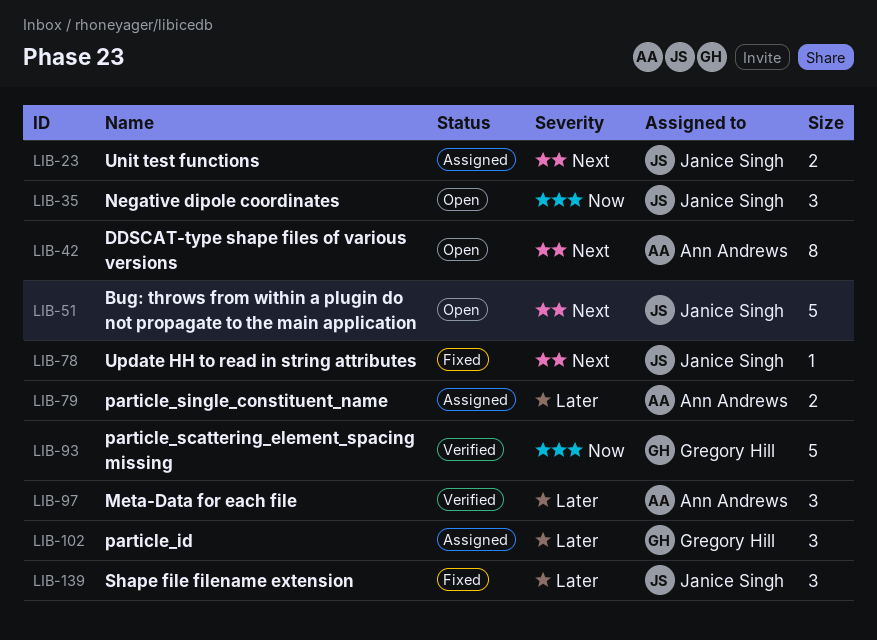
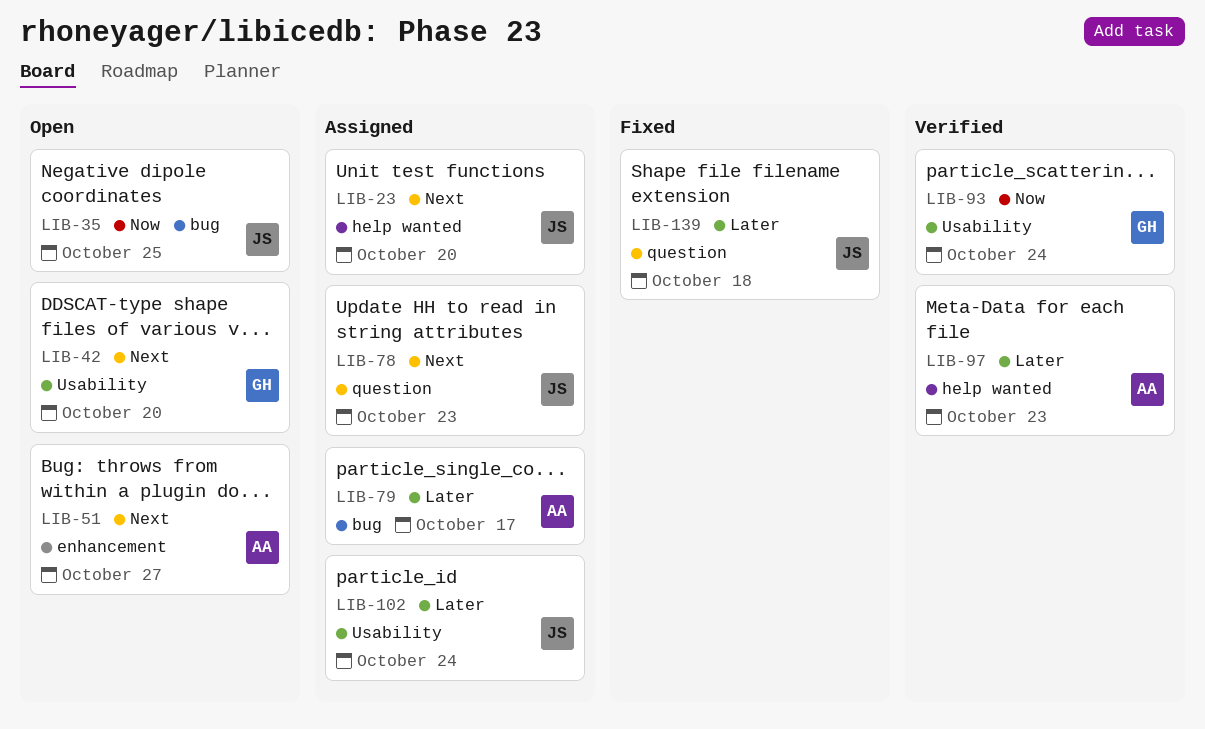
LIB-42, owner: Ann Andrews -> Gregory Hill
LIB-51, owner: Janice Singh -> Ann Andrews
LIB-78, status: Fixed -> Assigned
LIB-102, owner: Gregory Hill -> Janice Singh

